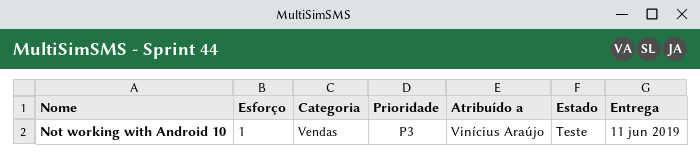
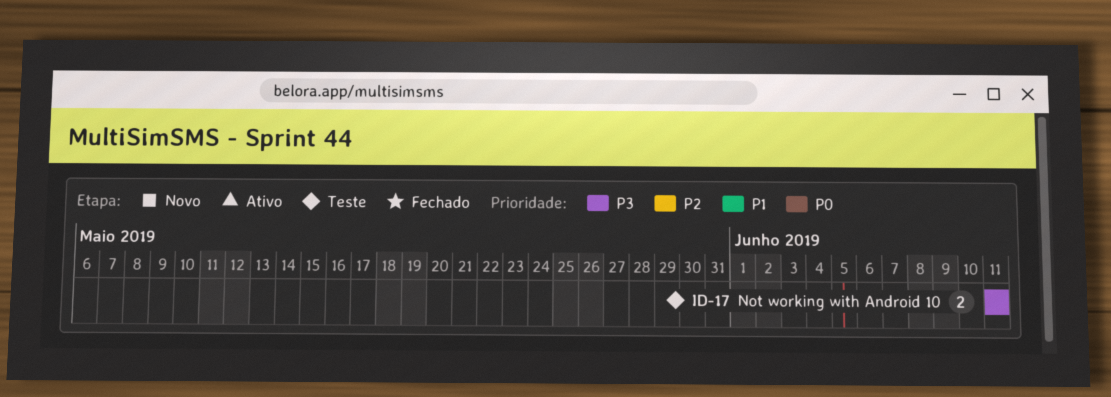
Not working with Android 10, estimate: 1 -> 2

